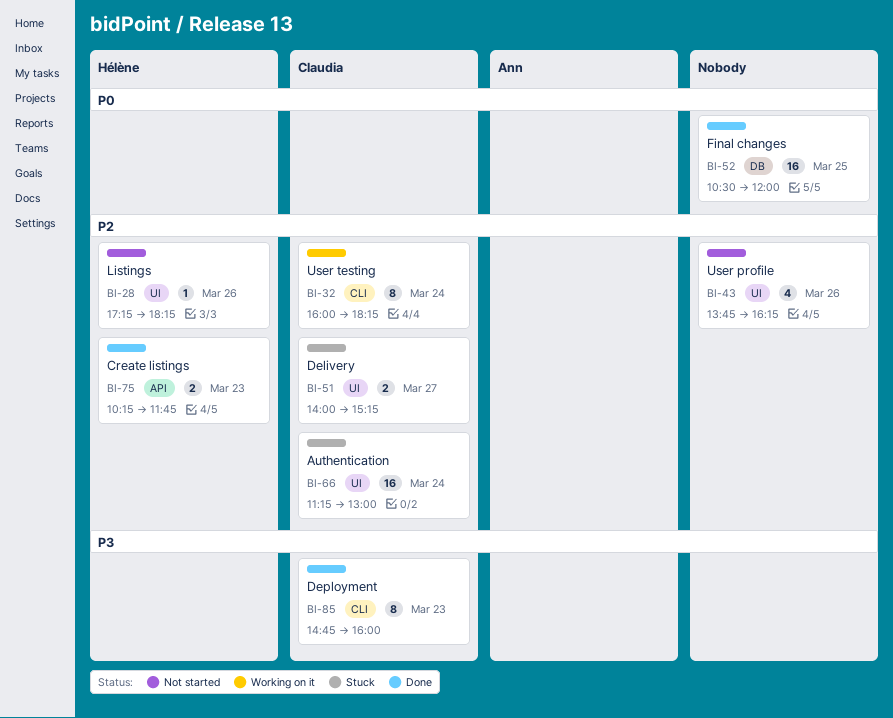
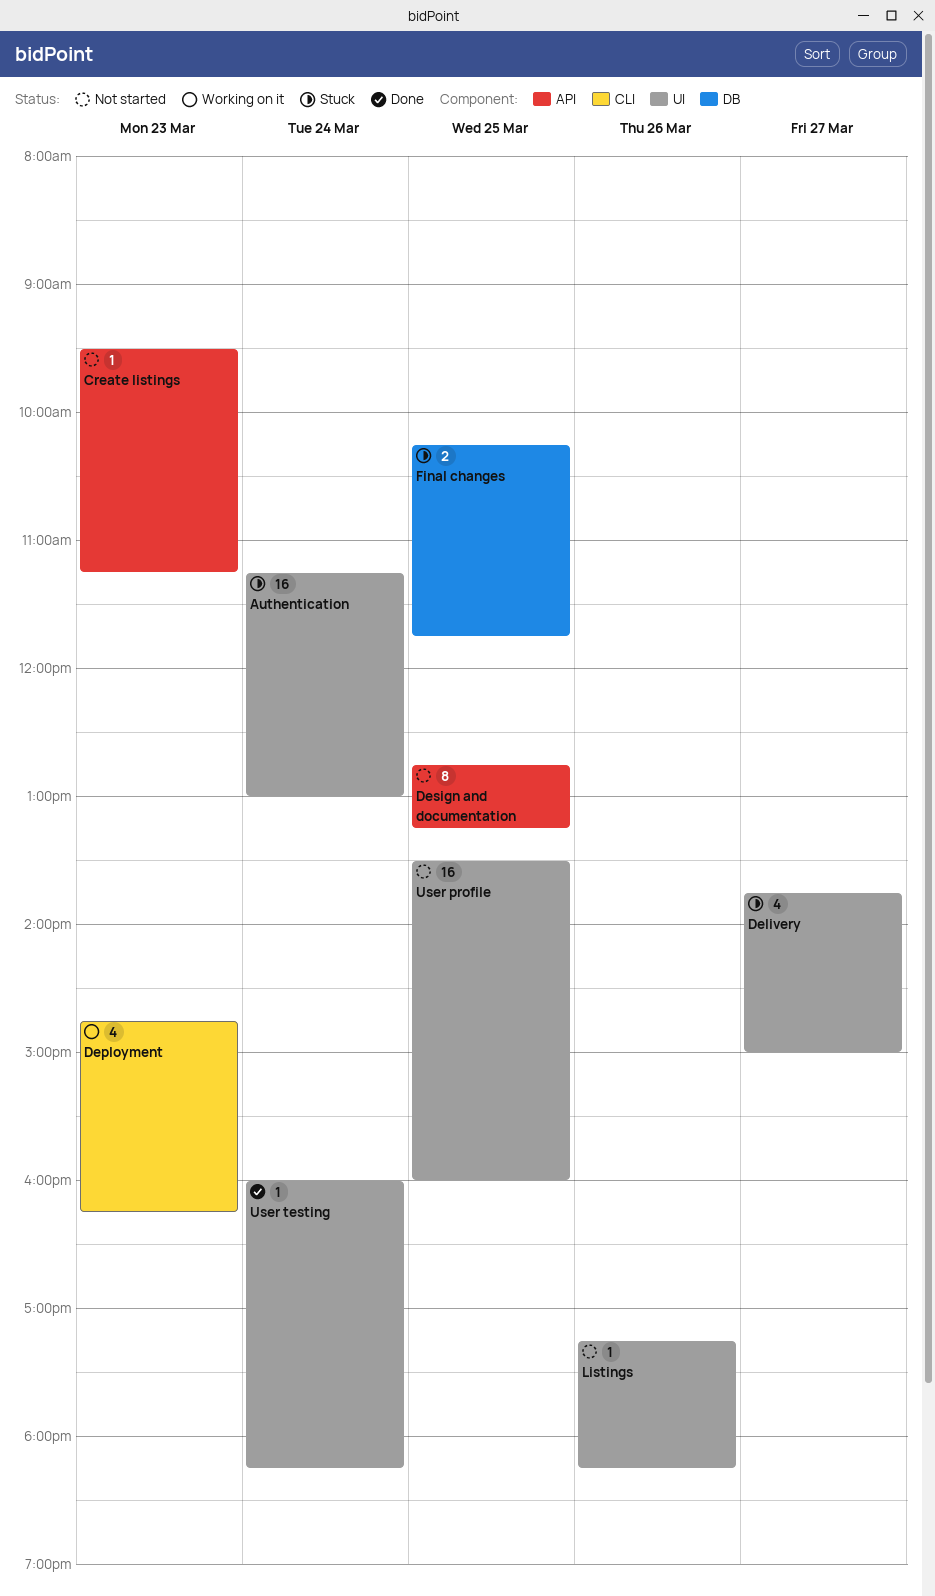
Create listings, status: Done -> Not started
Create listings, estimate: 2 -> 1
Create listings, begins: 10:15 -> 09:30
Create listings, ends: 11:45 -> 11:15
Delivery, estimate: 2 -> 4
Delivery, begins: 14:00 -> 13:45
Delivery, ends: 15:15 -> 15:00
Deployment, status: Done -> Working on it
Deployment, estimate: 8 -> 4
Deployment, ends: 16:00 -> 16:15
Design and documentation: none -> present
Final changes, status: Done -> Stuck
Final changes, estimate: 16 -> 2
Final changes, begins: 10:30 -> 10:15
Final changes, ends: 12:00 -> 11:45
User profile, estimate: 4 -> 16
User profile, day: Mar 26 -> Mar 25
User profile, begins: 13:45 -> 13:30
User profile, ends: 16:15 -> 16:00
User testing, status: Working on it -> Done
User testing, label: CLI -> UI
User testing, estimate: 8 -> 1

